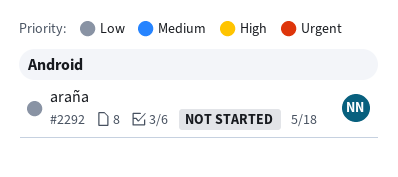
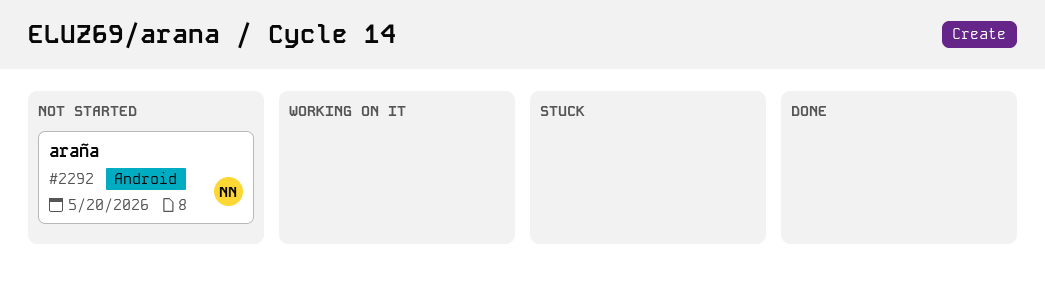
#2292, due: May 18 -> May 20

